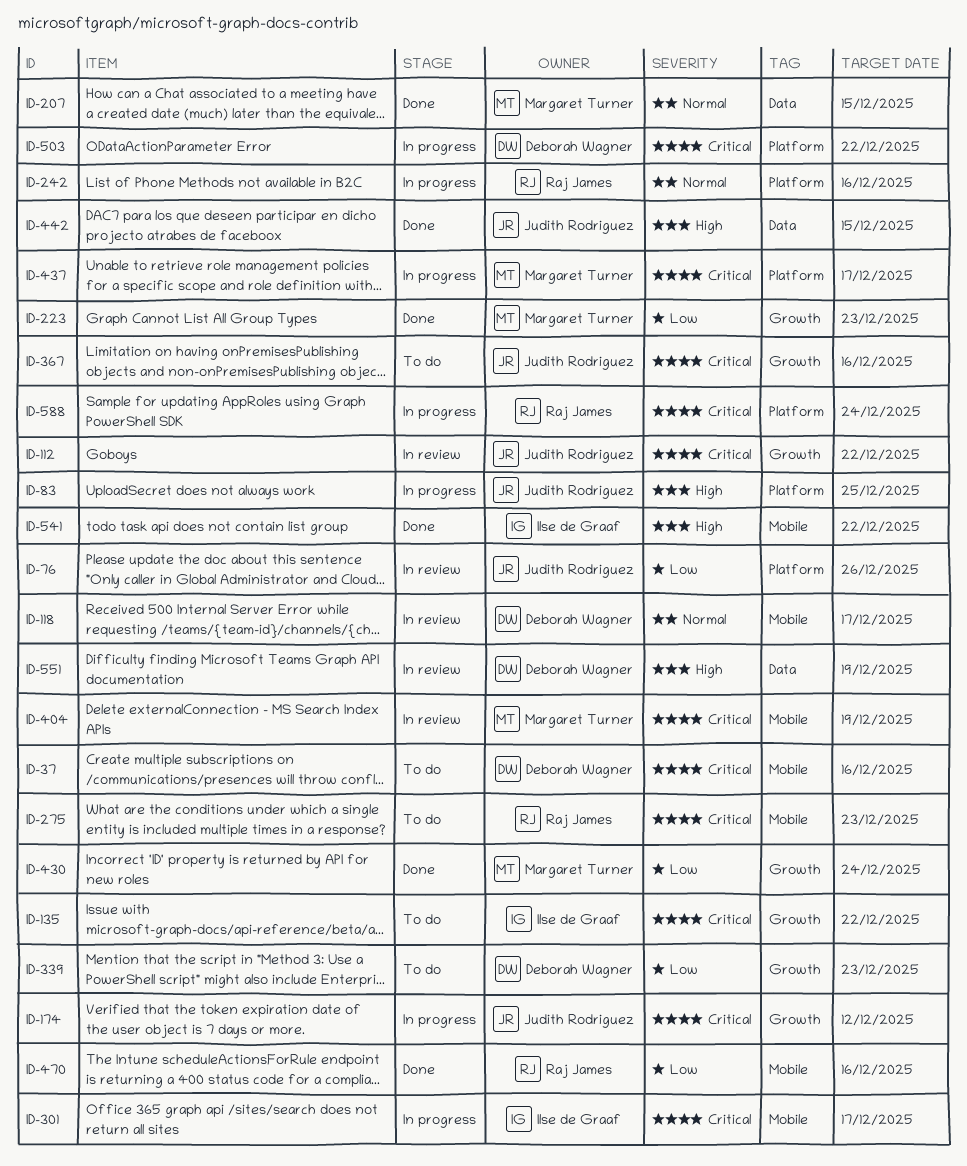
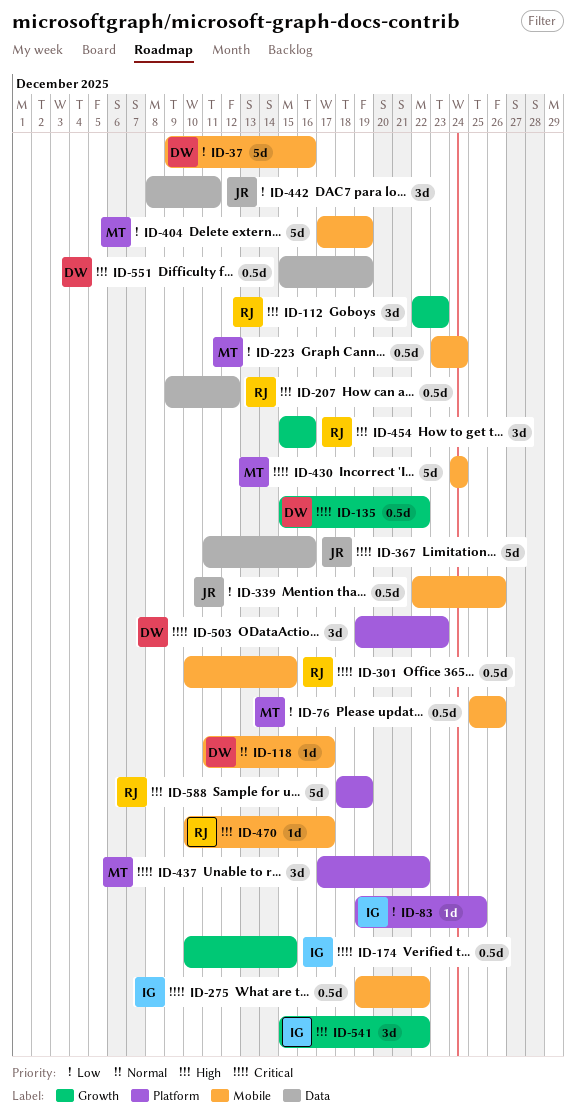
ID-37, priority: Critical -> Low
ID-76, owner: Judith Rodriguez -> Margaret Turner
ID-76, label: Platform -> Mobile
ID-83, owner: Judith Rodriguez -> Ilse de Graaf
ID-83, priority: High -> Low
ID-112, owner: Judith Rodriguez -> Raj James
ID-112, priority: Critical -> High
ID-112, due: Dec 22 -> Dec 23
ID-135, owner: Ilse de Graaf -> Deborah Wagner
ID-174, owner: Judith Rodriguez -> Ilse de Graaf
ID-174, due: Dec 12 -> Dec 15
ID-207, owner: Margaret Turner -> Raj James
ID-207, priority: Normal -> High
ID-207, due: Dec 15 -> Dec 12
ID-223, label: Growth -> Mobile
ID-223, due: Dec 23 -> Dec 24
ID-242: present -> none
ID-275, owner: Raj James -> Ilse de Graaf
ID-275, due: Dec 23 -> Dec 22
ID-301, owner: Ilse de Graaf -> Raj James
ID-301, due: Dec 17 -> Dec 15
ID-339, owner: Deborah Wagner -> Judith Rodriguez
ID-339, label: Growth -> Mobile
ID-339, due: Dec 23 -> Dec 26
ID-367, label: Growth -> Data
ID-404, priority: Critical -> Low
ID-430, priority: Low -> Critical
ID-430, label: Growth -> Mobile
ID-437, due: Dec 17 -> Dec 22
ID-442, priority: High -> Low
ID-442, due: Dec 15 -> Dec 11
ID-454: none -> present
ID-470, priority: Low -> High
ID-470, due: Dec 16 -> Dec 17
ID-503, due: Dec 22 -> Dec 23
ID-541, label: Mobile -> Growth
ID-588, priority: Critical -> High
ID-588, due: Dec 24 -> Dec 19

